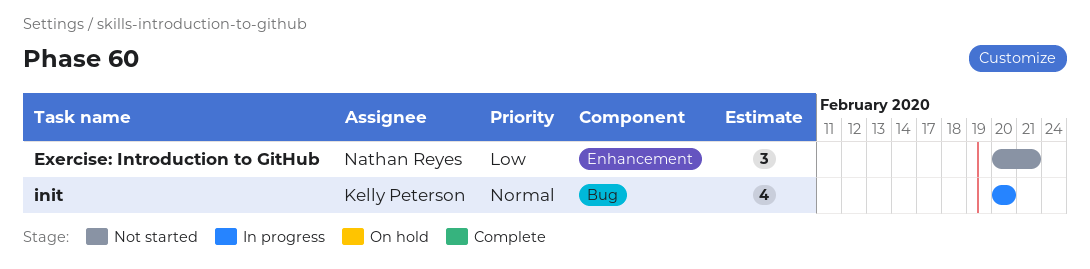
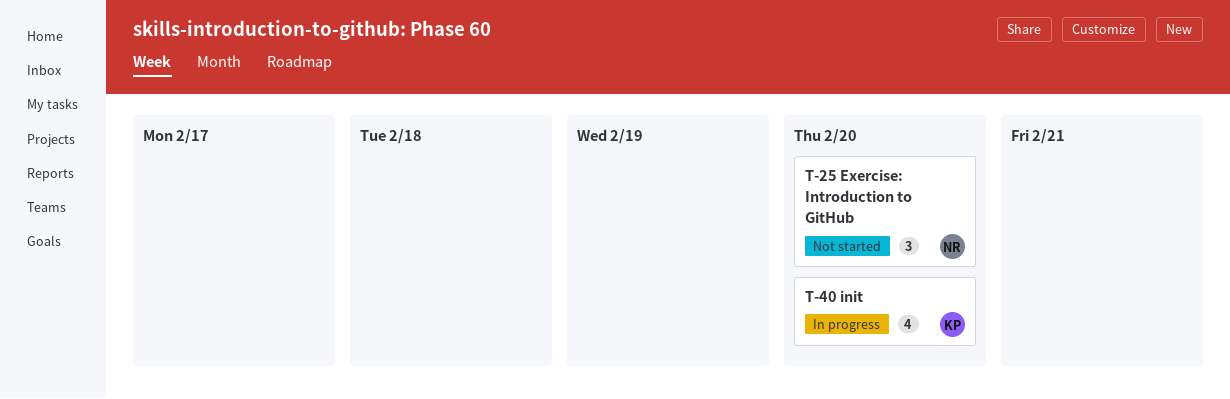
Exercise: Introduction to GitHub, due: Feb 21 -> Feb 20

